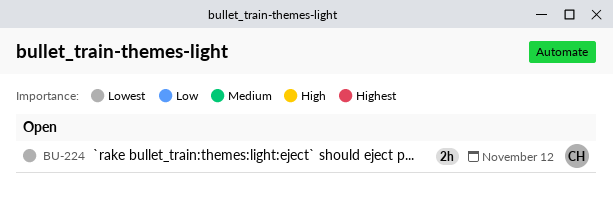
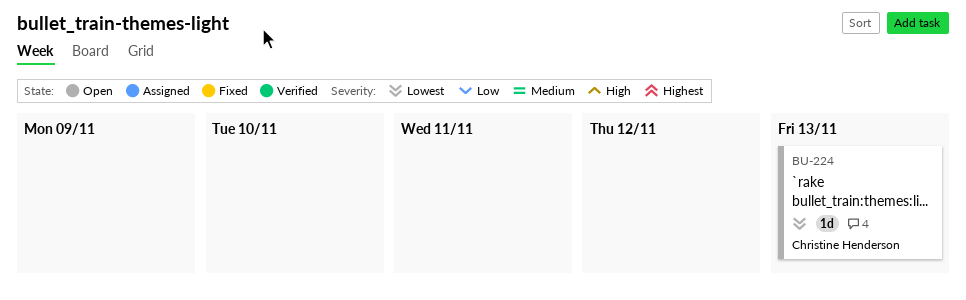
BU-224, estimate: 2h -> 1d
BU-224, due: Nov 12 -> Nov 13

